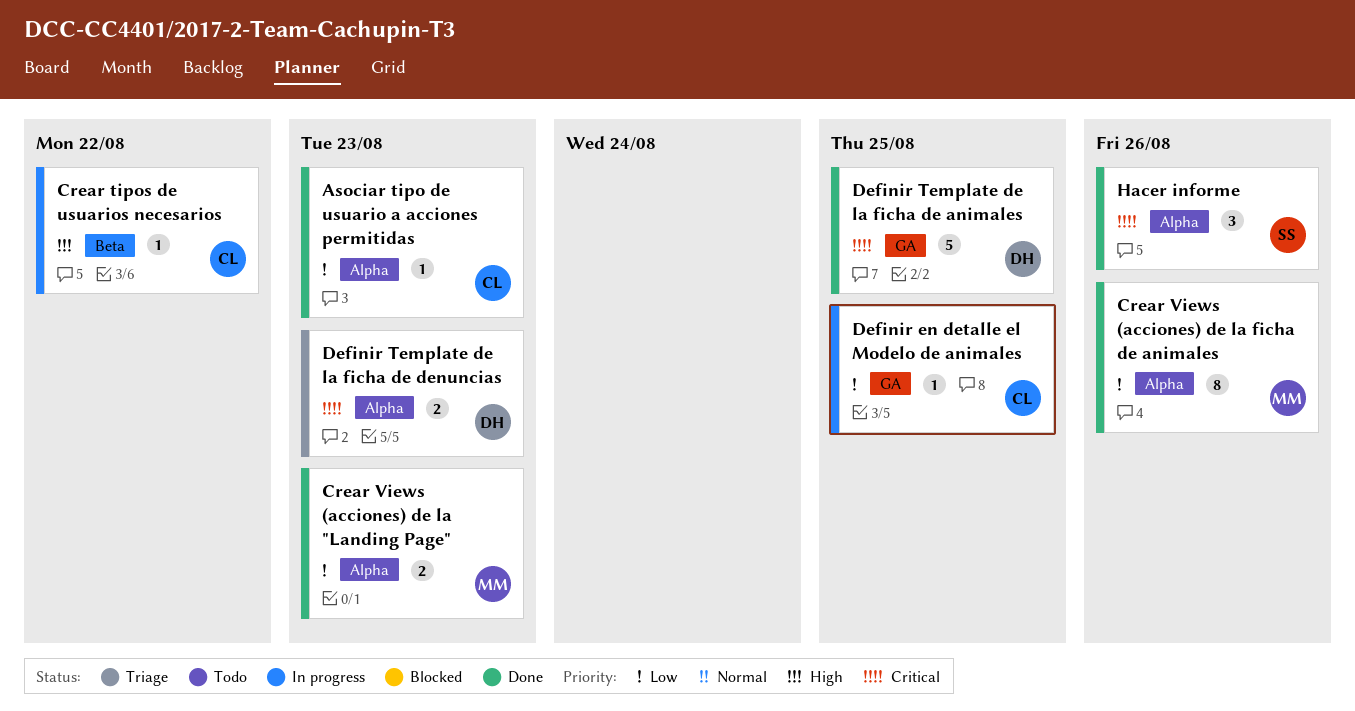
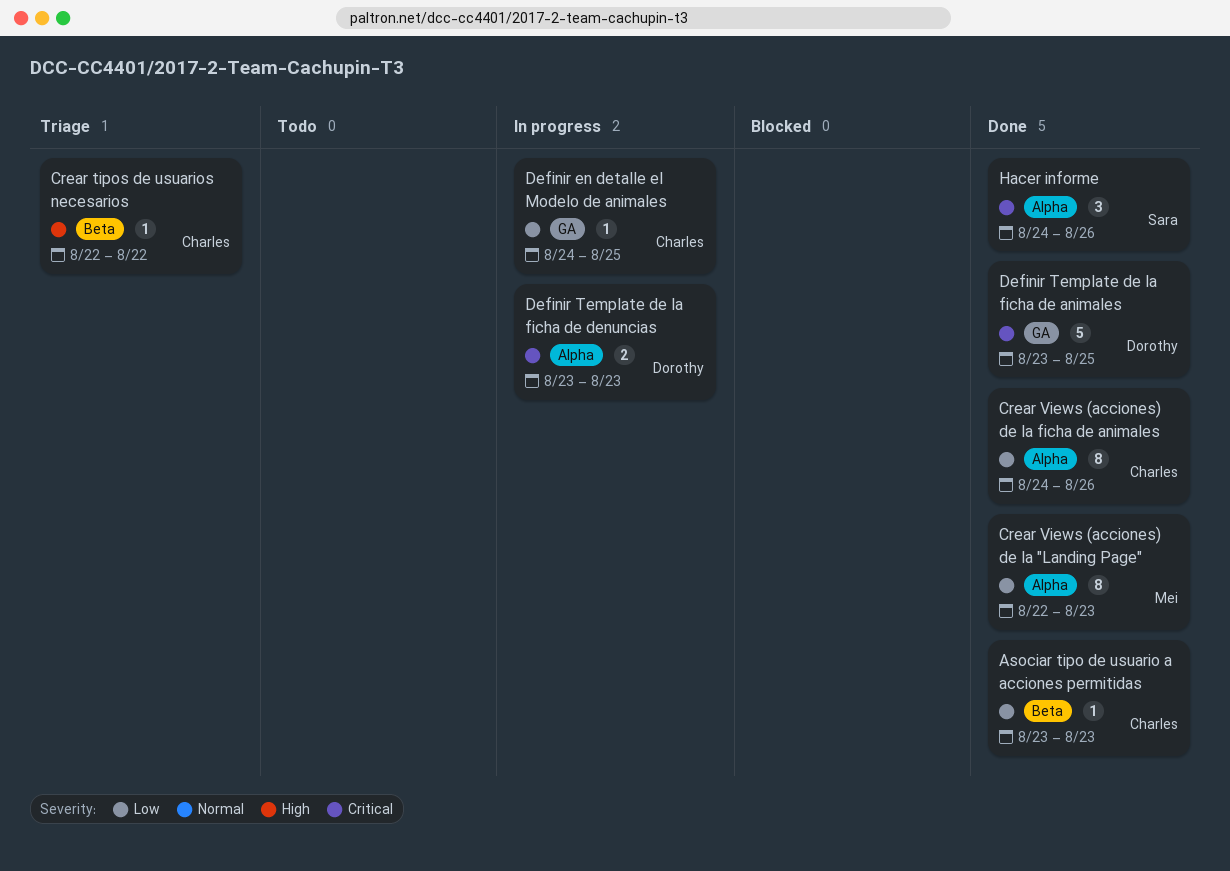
Asociar tipo de usuario a acciones permitidas, label: Alpha -> Beta
Crear tipos de usuarios necesarios, status: In progress -> Triage
Crear Views (acciones) de la "Landing Page", estimate: 2 -> 8
Crear Views (acciones) de la ficha de animales, owner: Mei -> Charles
Definir Template de la ficha de denuncias, status: Triage -> In progress

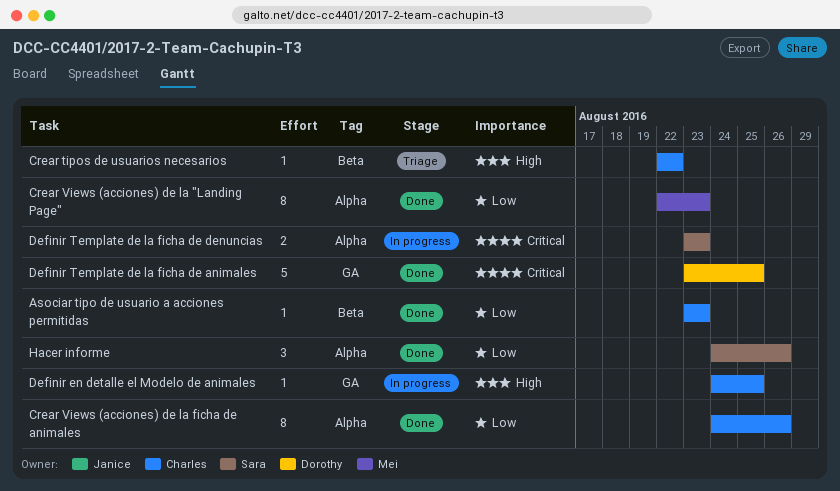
Definir en detalle el Modelo de animales, priority: Low -> High
Definir Template de la ficha de denuncias, owner: Dorothy -> Sara
Hacer informe, priority: Critical -> Low

